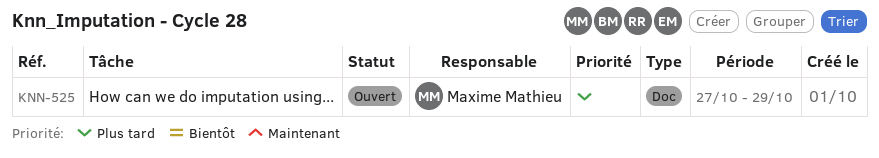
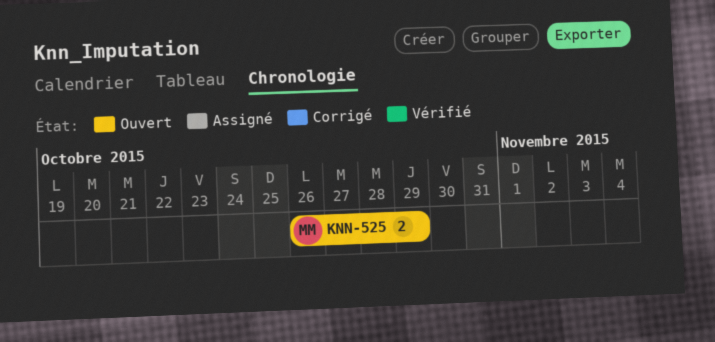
KNN-525, start: Oct 27 -> Oct 26

